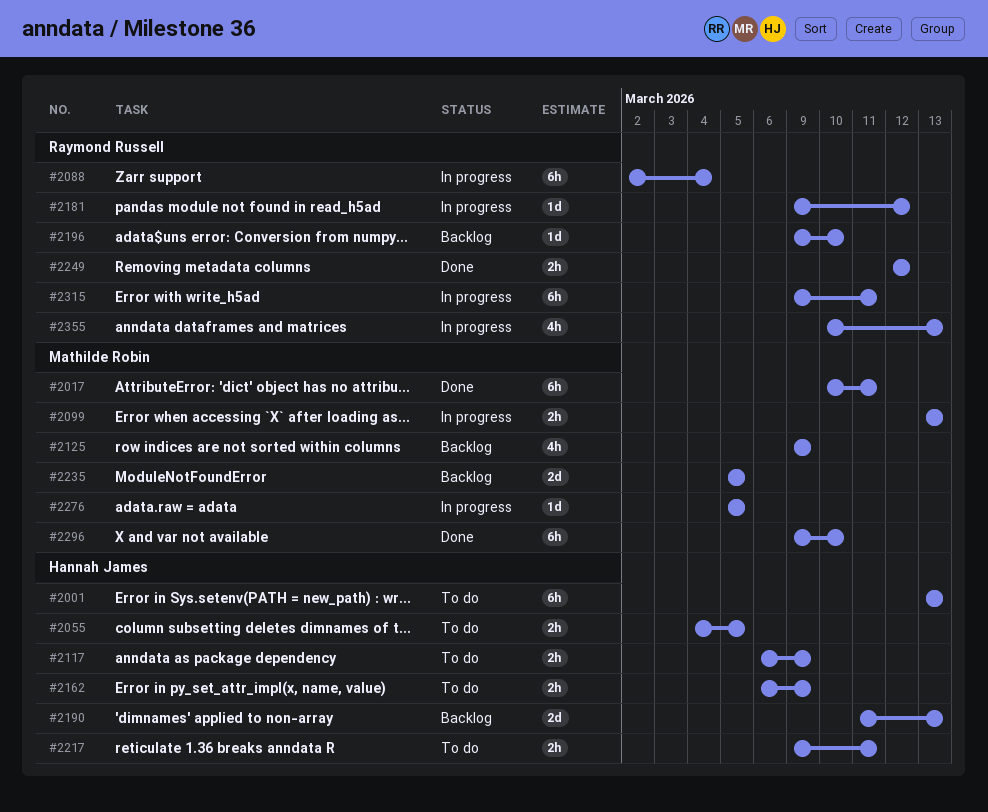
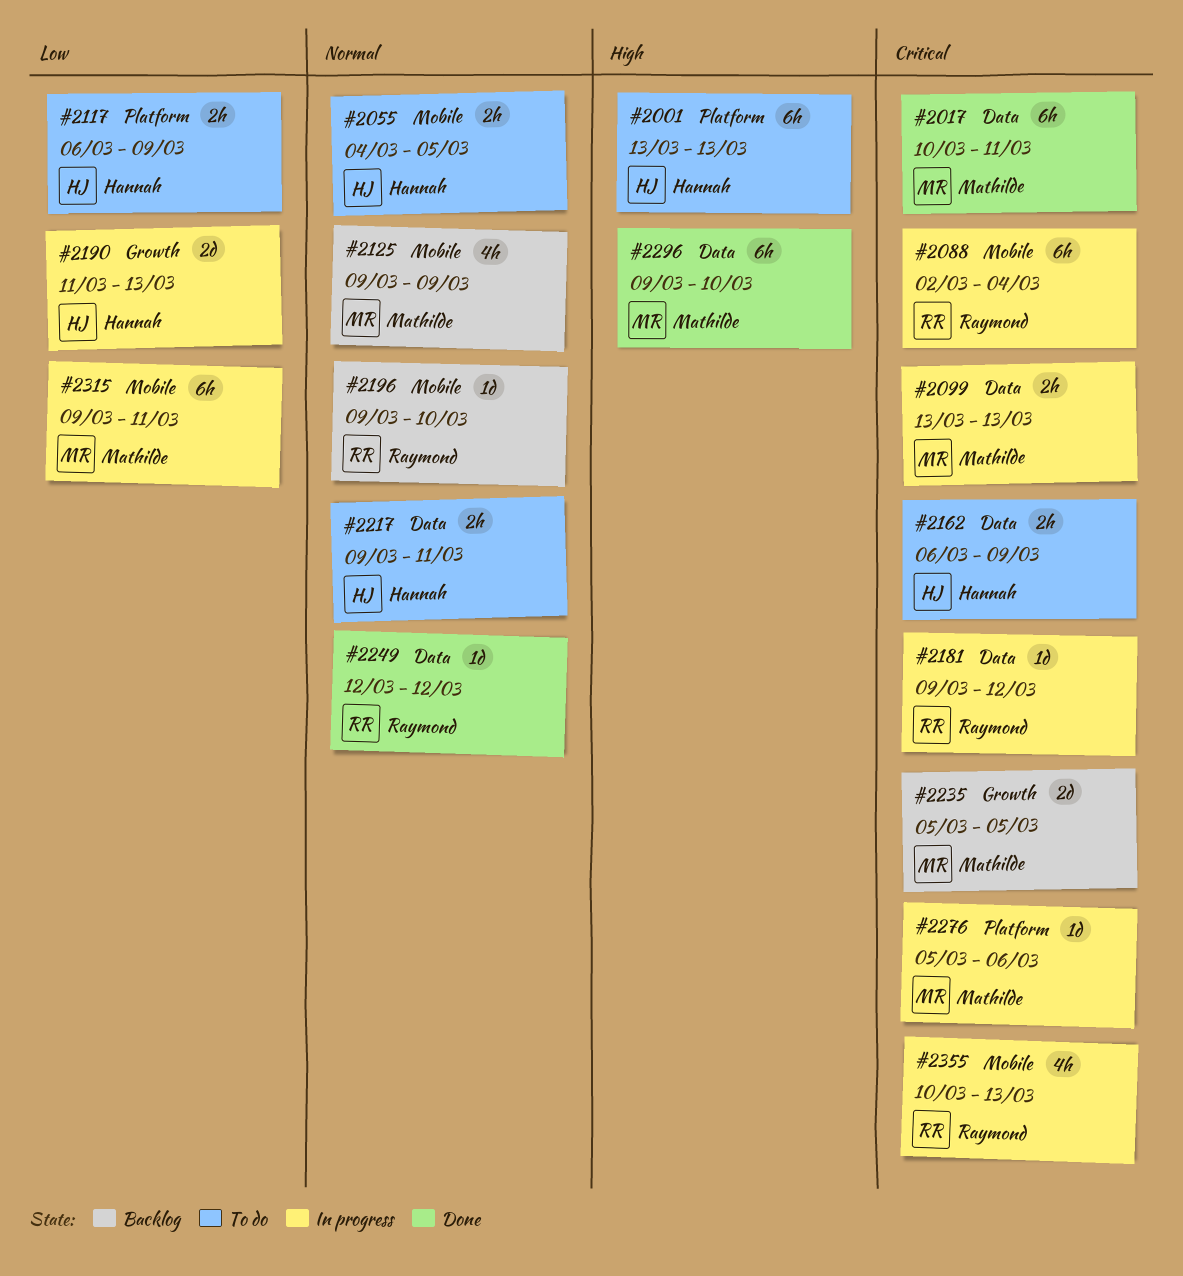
#2190, status: Backlog -> In progress
#2249, estimate: 2h -> 1d
#2276, due: Mar 5 -> Mar 6
#2315, owner: Raymond Russell -> Mathilde Robin

